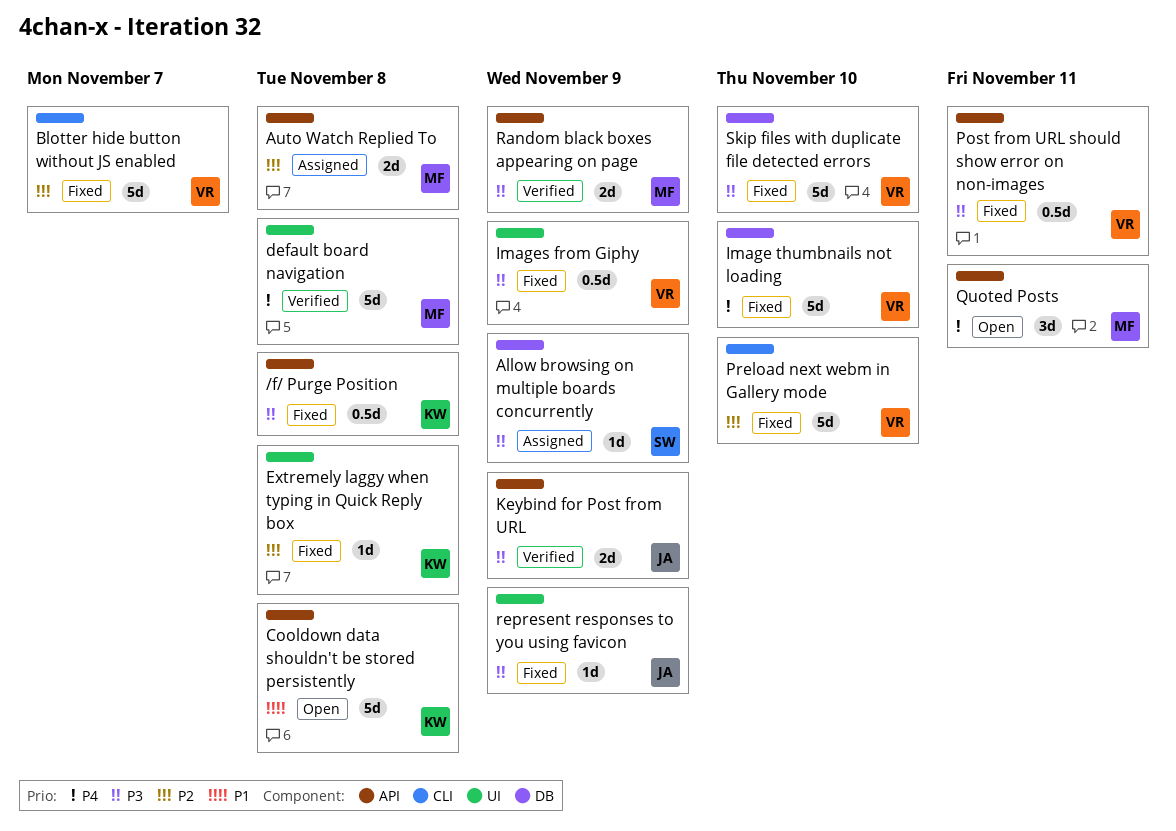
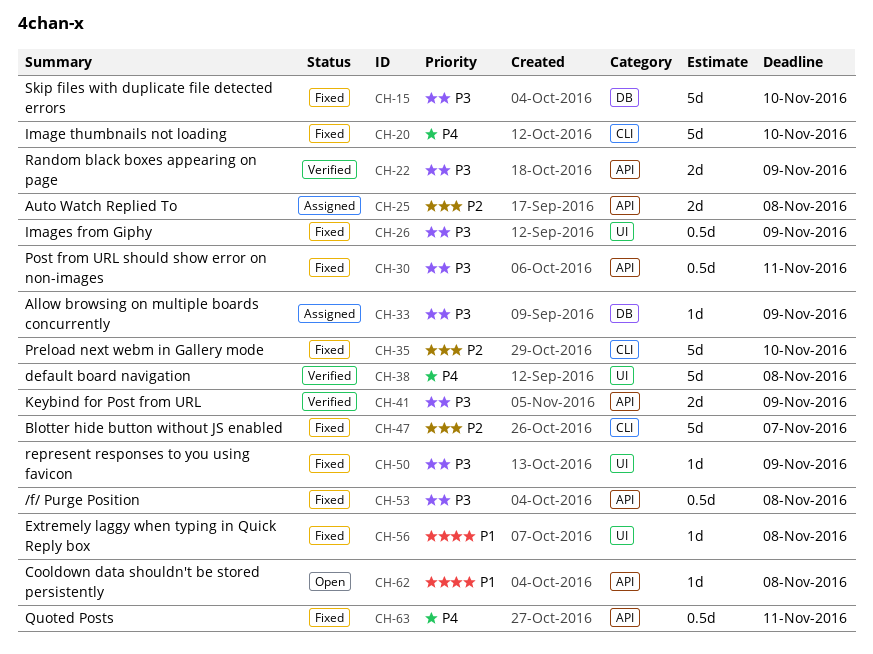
Cooldown data shouldn't be stored persistently, estimate: 5d -> 1d
Extremely laggy when typing in Quick Reply box, priority: P2 -> P1
Image thumbnails not loading, label: DB -> CLI
Quoted Posts, status: Open -> Fixed
Quoted Posts, estimate: 3d -> 0.5d

